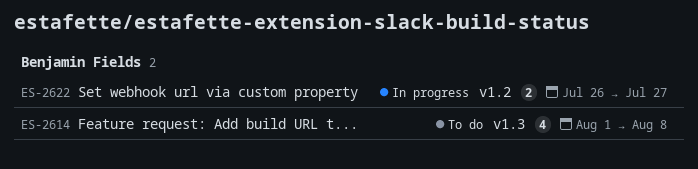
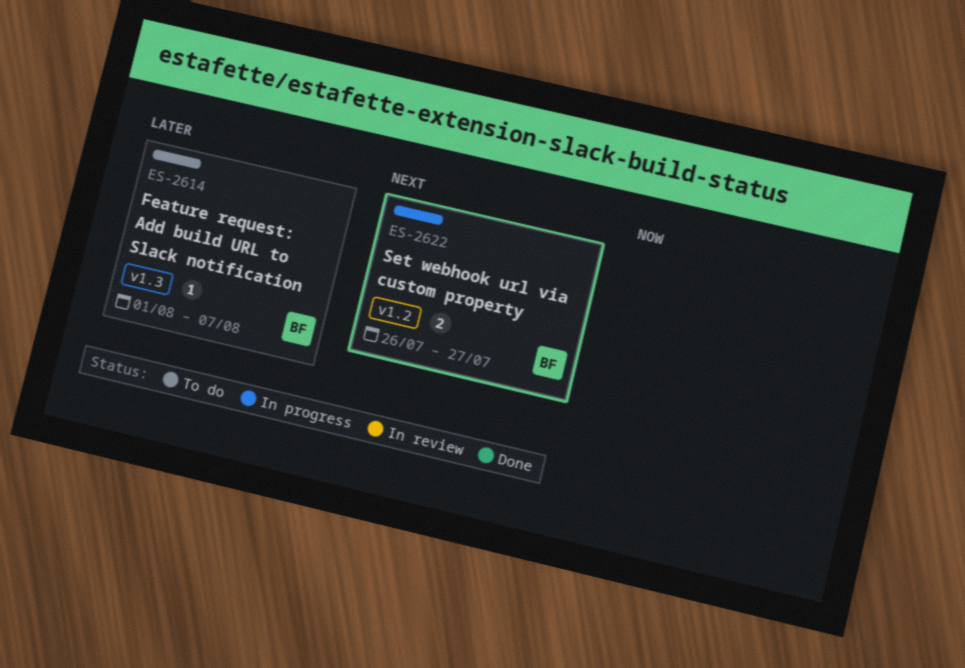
ES-2614, estimate: 4 -> 1
ES-2614, due: Aug 8 -> Aug 7

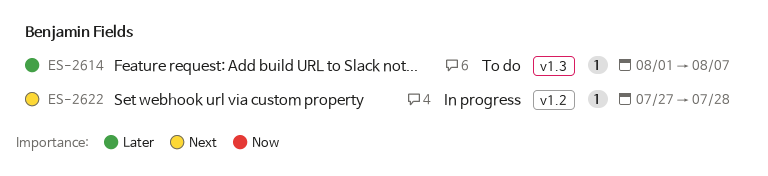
ES-2622, estimate: 2 -> 1
ES-2622, start: Jul 26 -> Jul 27
ES-2622, due: Jul 27 -> Jul 28

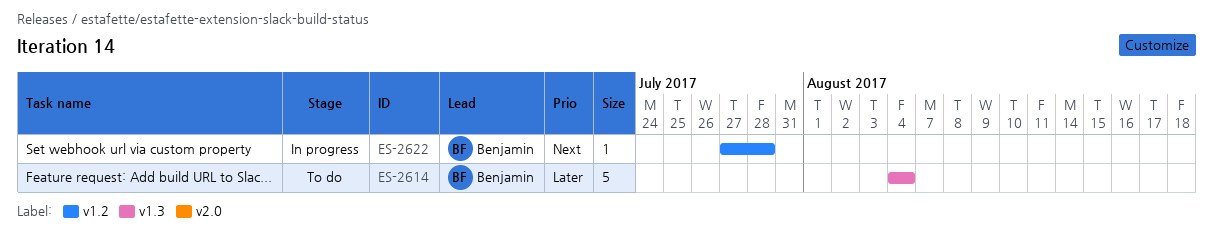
ES-2614, estimate: 1 -> 5
ES-2614, start: Aug 1 -> Aug 4
ES-2614, due: Aug 7 -> Aug 4

